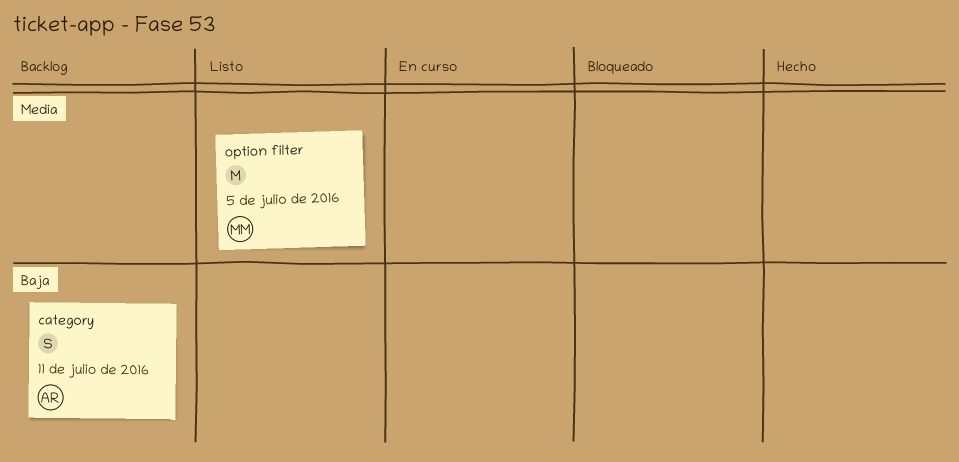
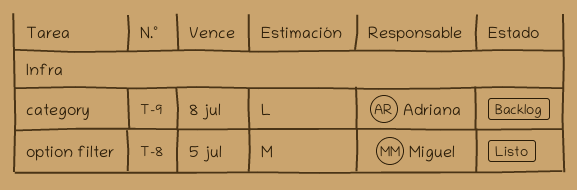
category, estimate: S -> L
category, due: Jul 11 -> Jul 8

